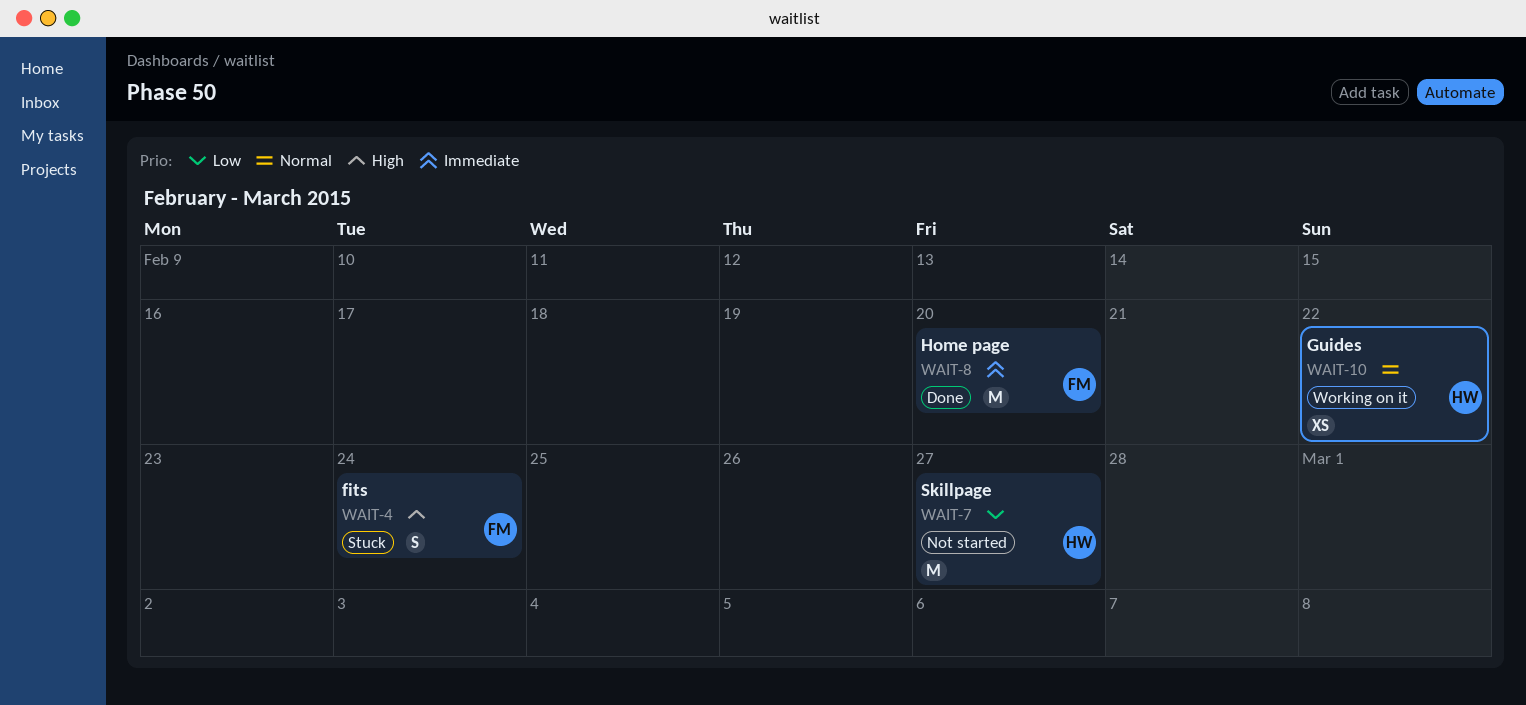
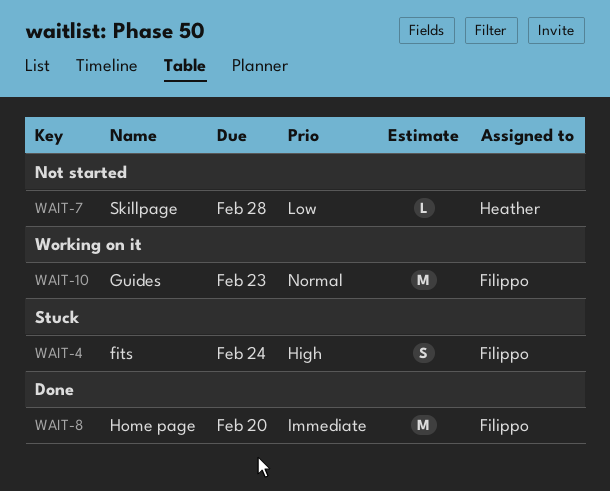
WAIT-7, estimate: M -> L
WAIT-7, due: Feb 27 -> Feb 28
WAIT-10, owner: Heather -> Filippo
WAIT-10, estimate: XS -> M
WAIT-10, due: Feb 22 -> Feb 23

